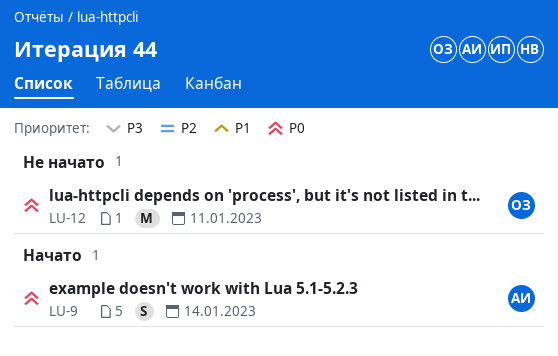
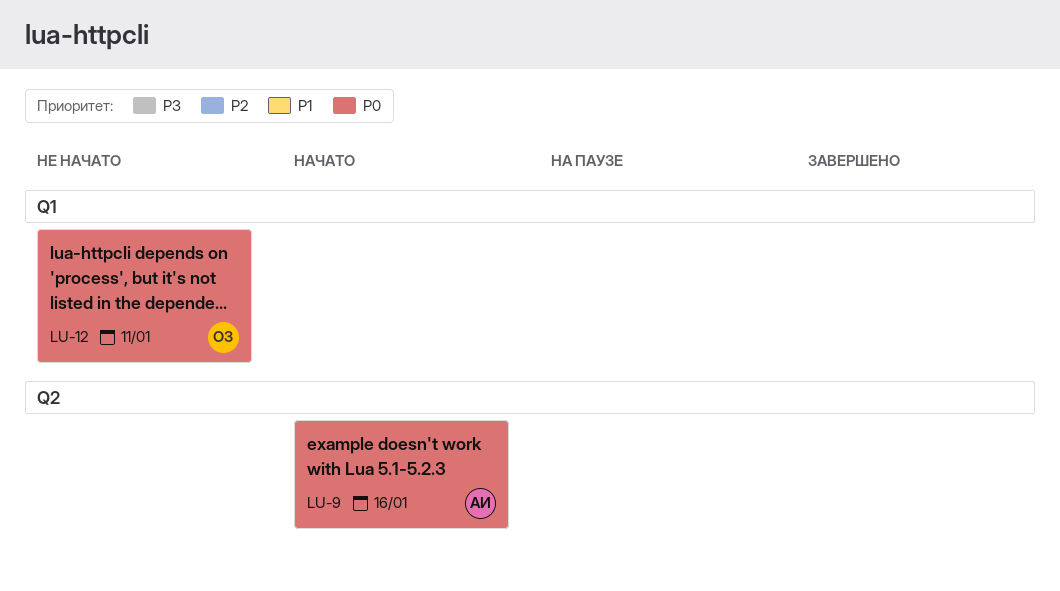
LU-9, due: Jan 14 -> Jan 16

